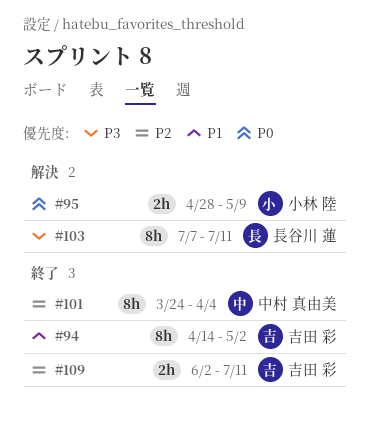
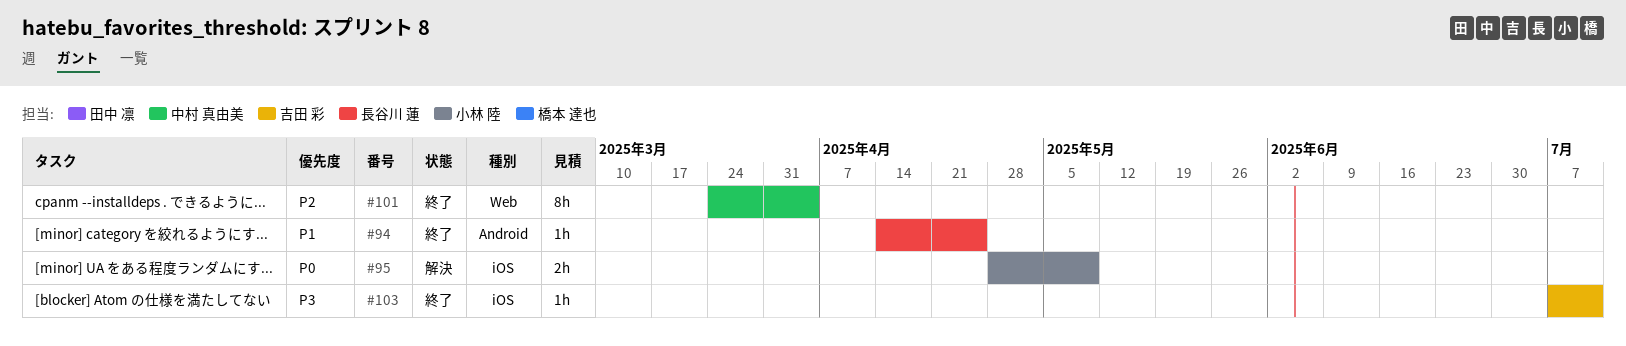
#94, owner: 吉田 彩 -> 長谷川 蓮
#94, estimate: 8h -> 1h
#94, due: May 2 -> Apr 25
#103, status: 解決 -> 終了
#103, owner: 長谷川 蓮 -> 吉田 彩
#103, estimate: 8h -> 1h
#109: present -> none

